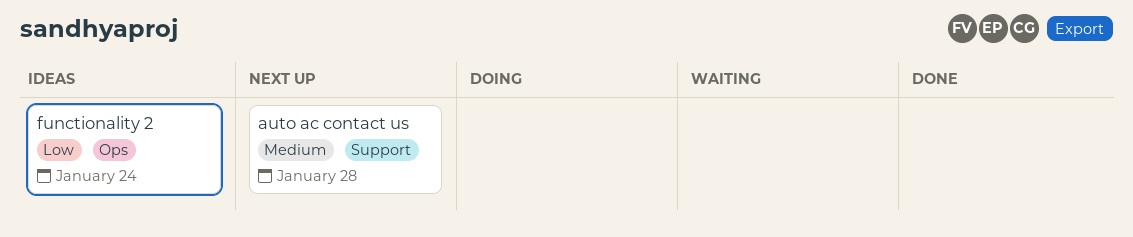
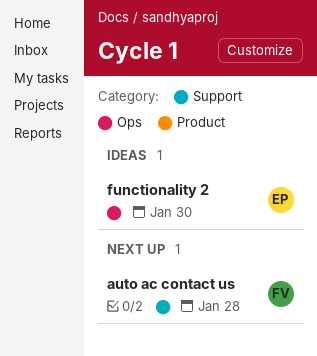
functionality 2, due: Jan 24 -> Jan 30

